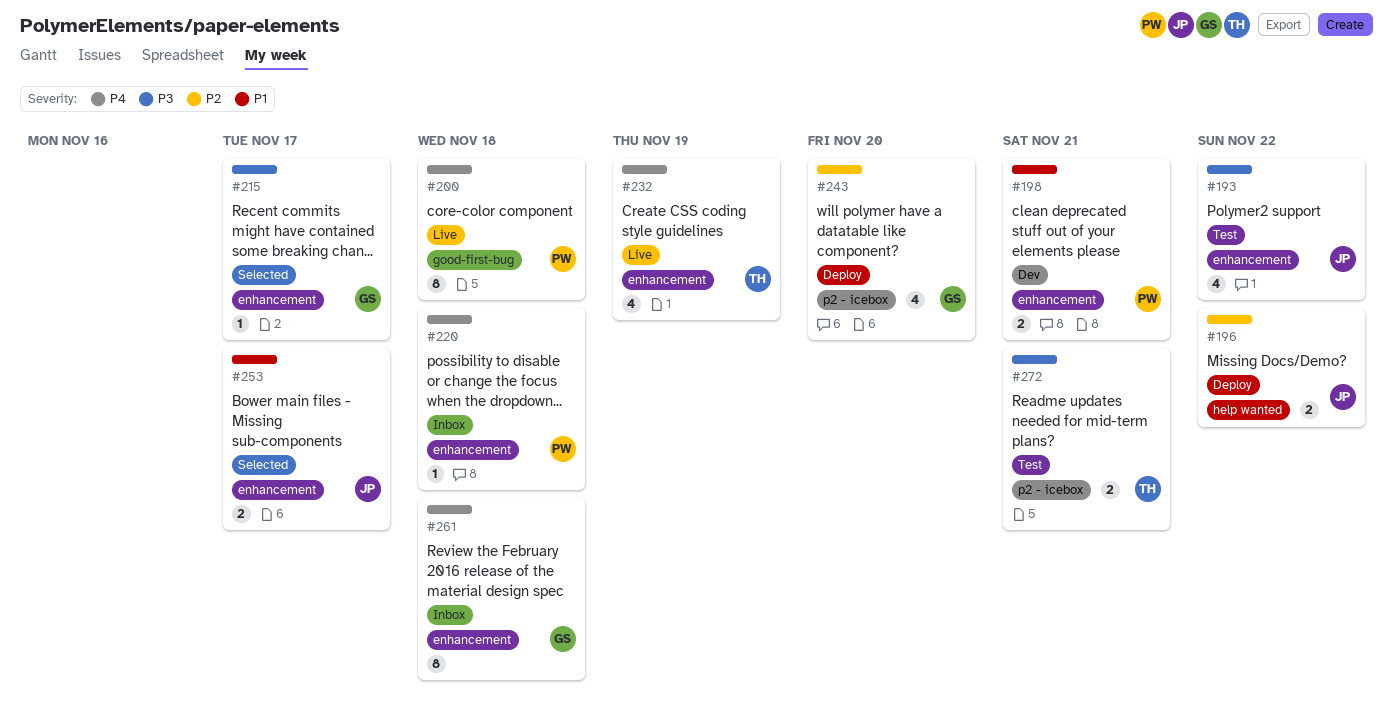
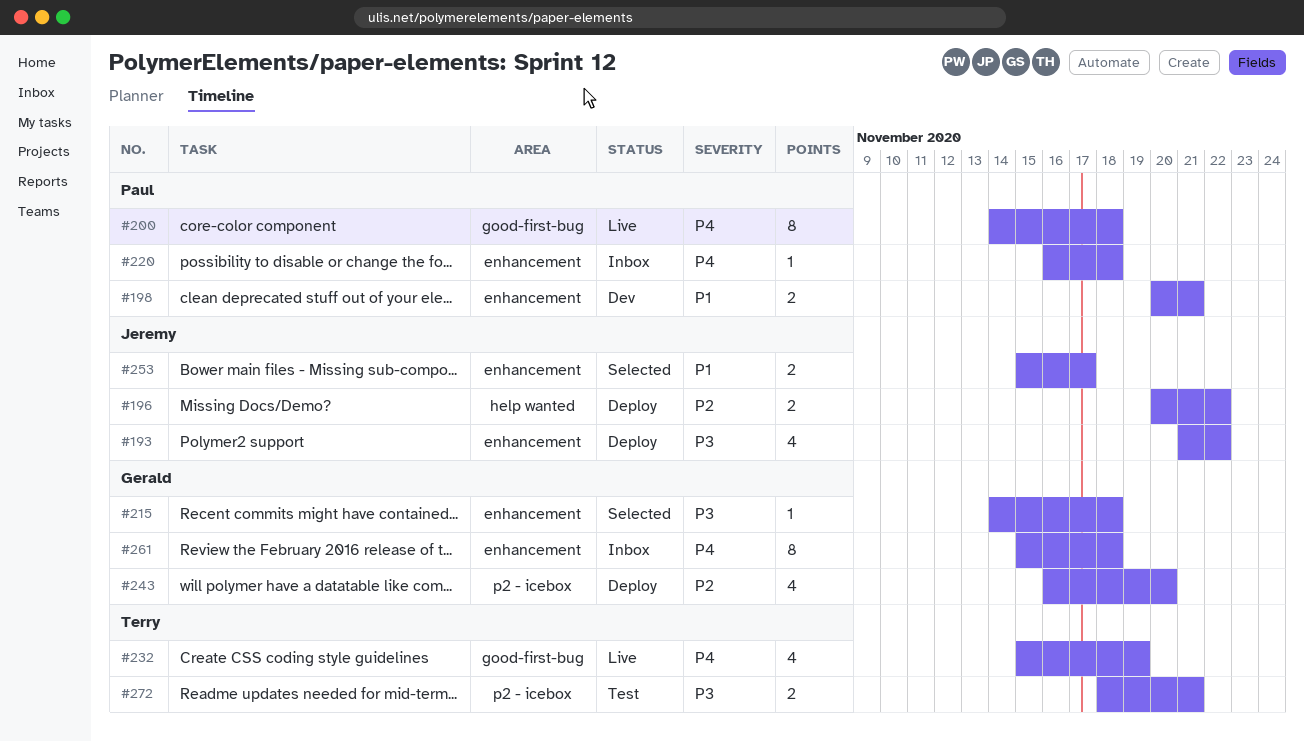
#193, status: Test -> Deploy
#215, due: Nov 17 -> Nov 18
#232, label: enhancement -> good-first-bug

